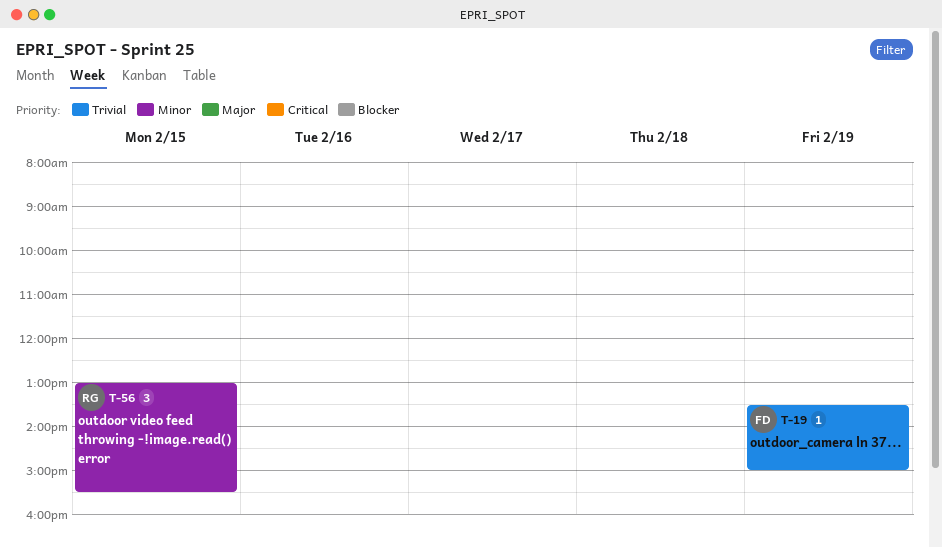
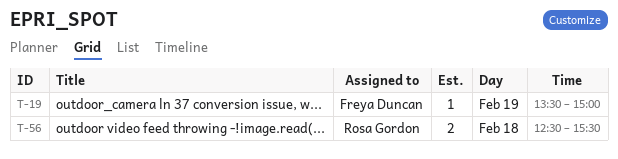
T-56, estimate: 3 -> 2
T-56, day: Feb 15 -> Feb 18
T-56, begins: 13:00 -> 12:30

